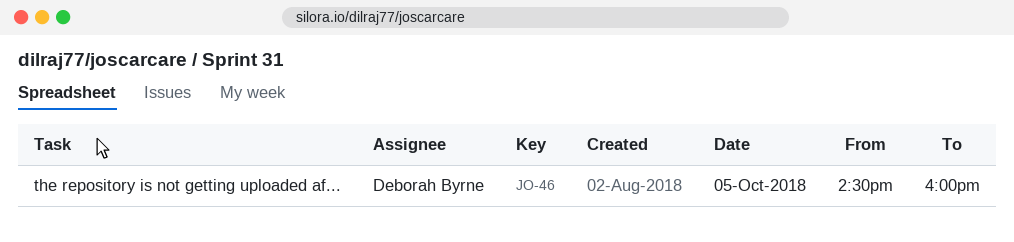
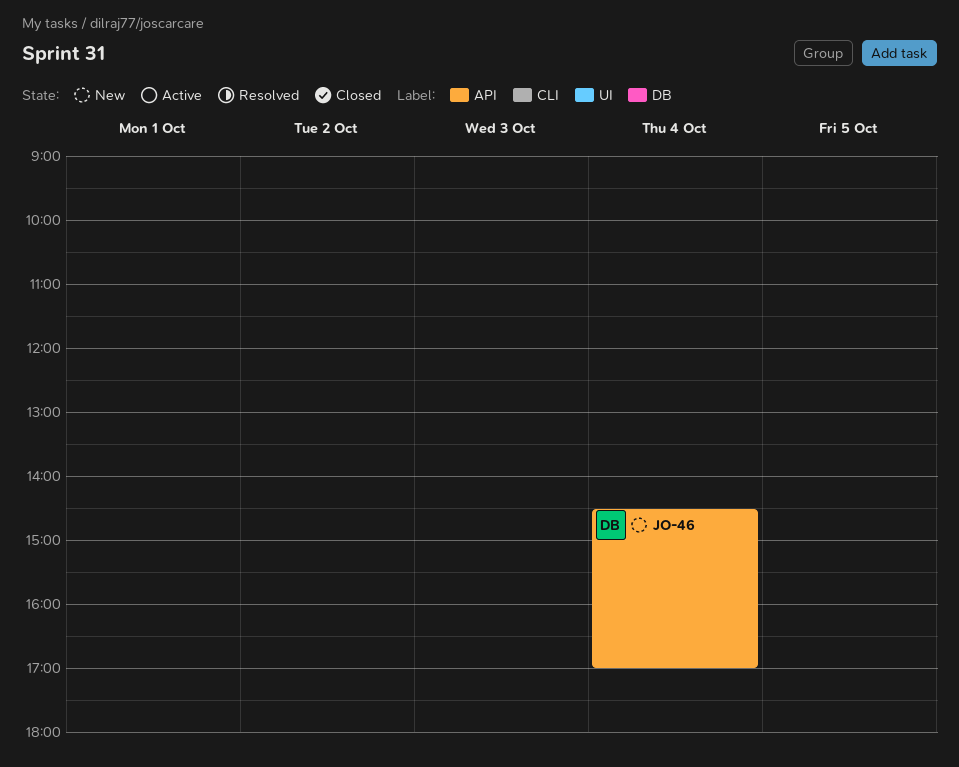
JO-46, day: Oct 5 -> Oct 4
JO-46, ends: 16:00 -> 17:00

